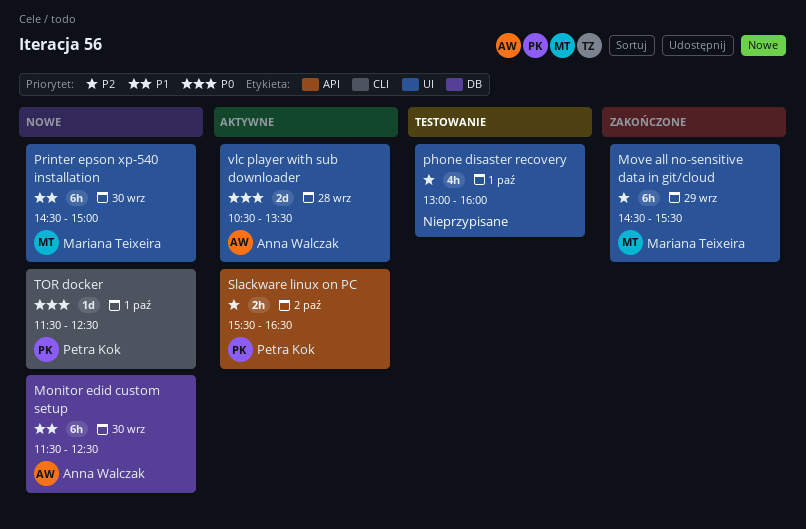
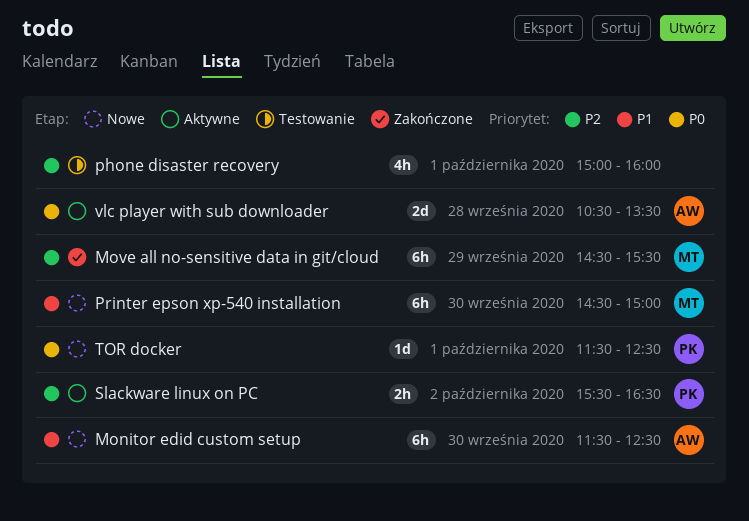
phone disaster recovery, begins: 13:00 -> 15:00

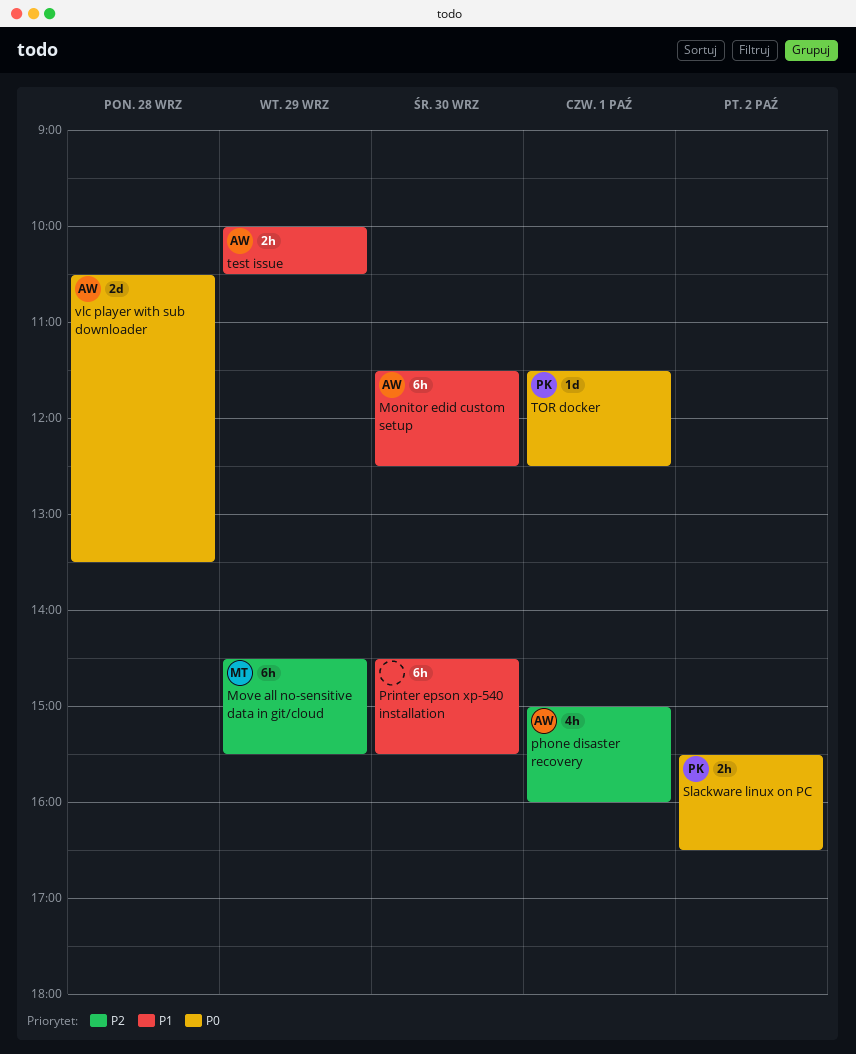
phone disaster recovery, owner: none -> AW
Printer epson xp-540 installation, owner: MT -> none
Printer epson xp-540 installation, ends: 15:00 -> 15:30
Slackware linux on PC, priority: P2 -> P0
test issue: none -> present

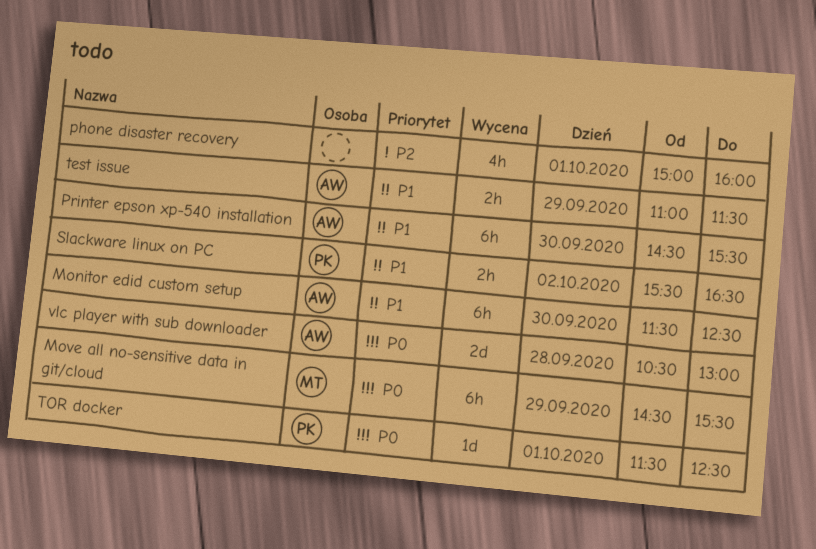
Move all no-sensitive data in git/cloud, priority: P2 -> P0
phone disaster recovery, owner: AW -> none
Printer epson xp-540 installation, owner: none -> AW
Slackware linux on PC, priority: P0 -> P1
test issue, begins: 10:00 -> 11:00
test issue, ends: 10:30 -> 11:30
vlc player with sub downloader, ends: 13:30 -> 13:00

